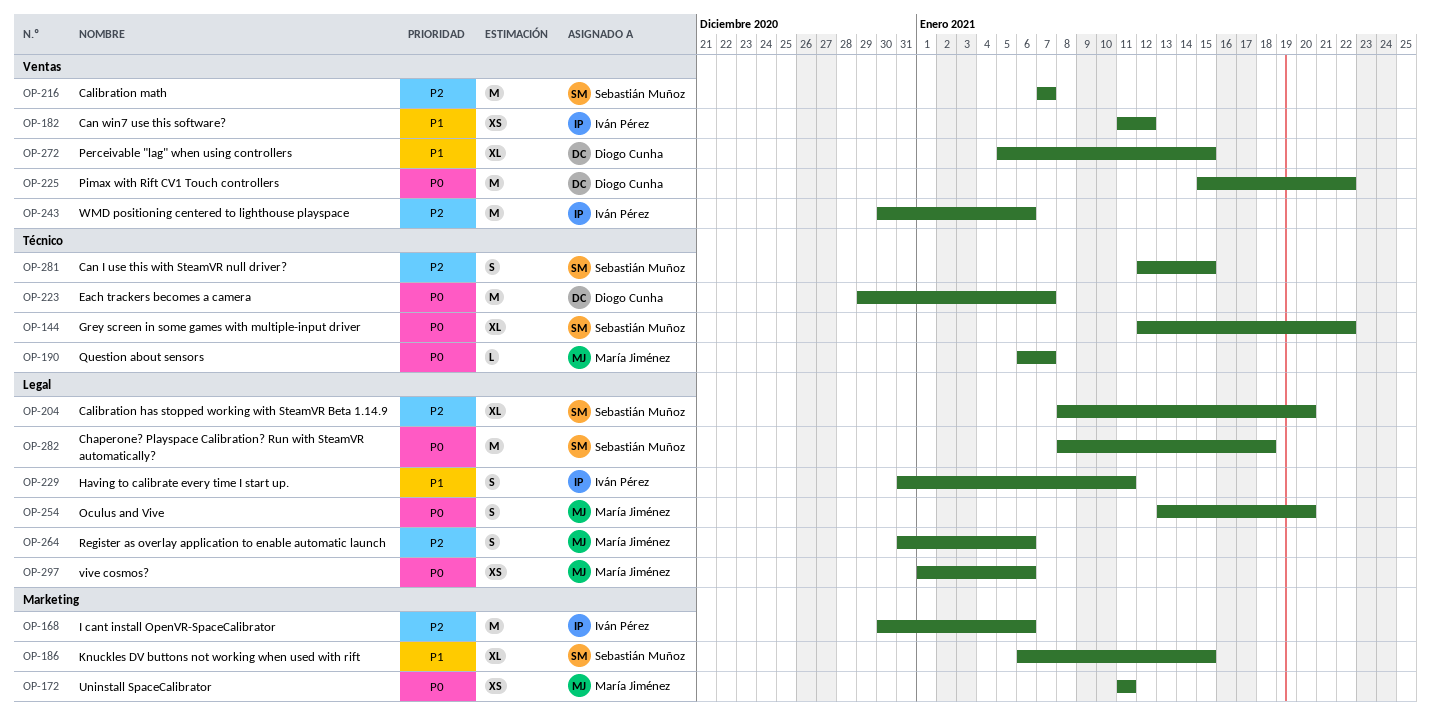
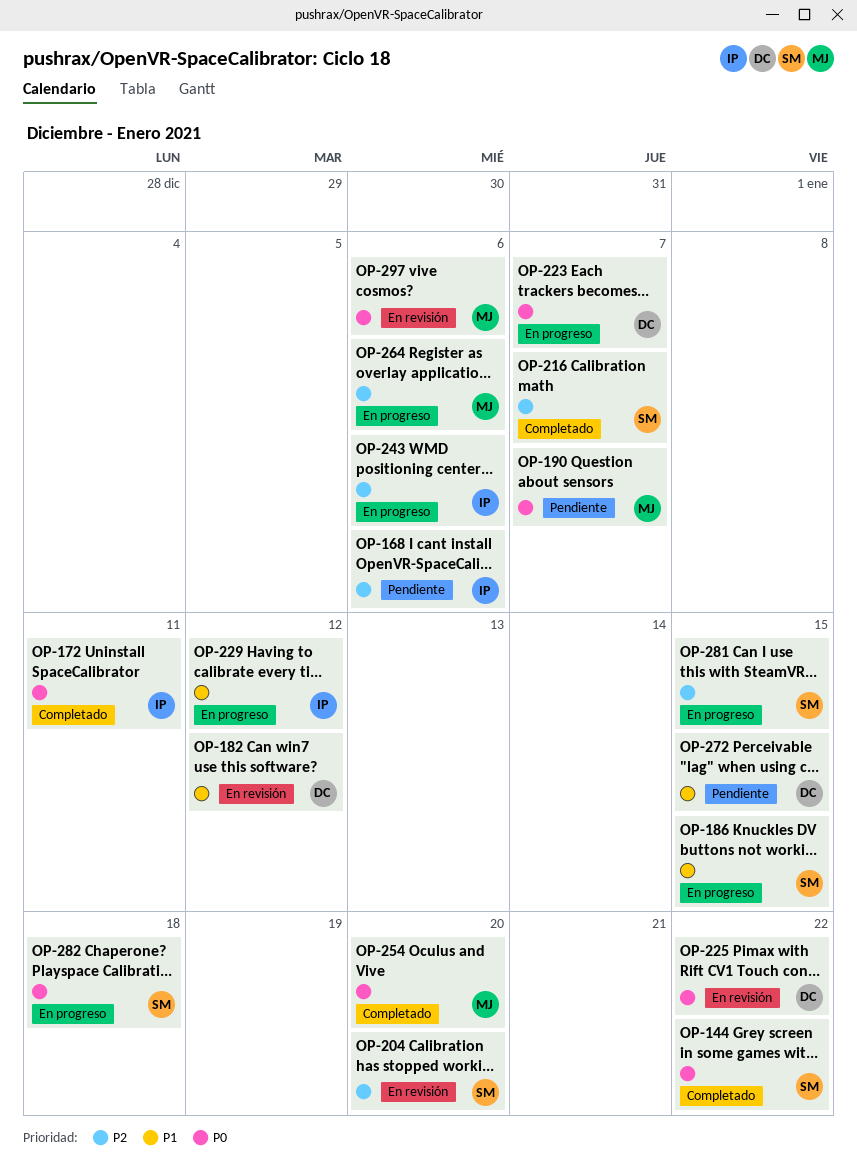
OP-172, owner: María Jiménez -> Iván Pérez
OP-182, owner: Iván Pérez -> Diogo Cunha
OP-229, due: Jan 11 -> Jan 12

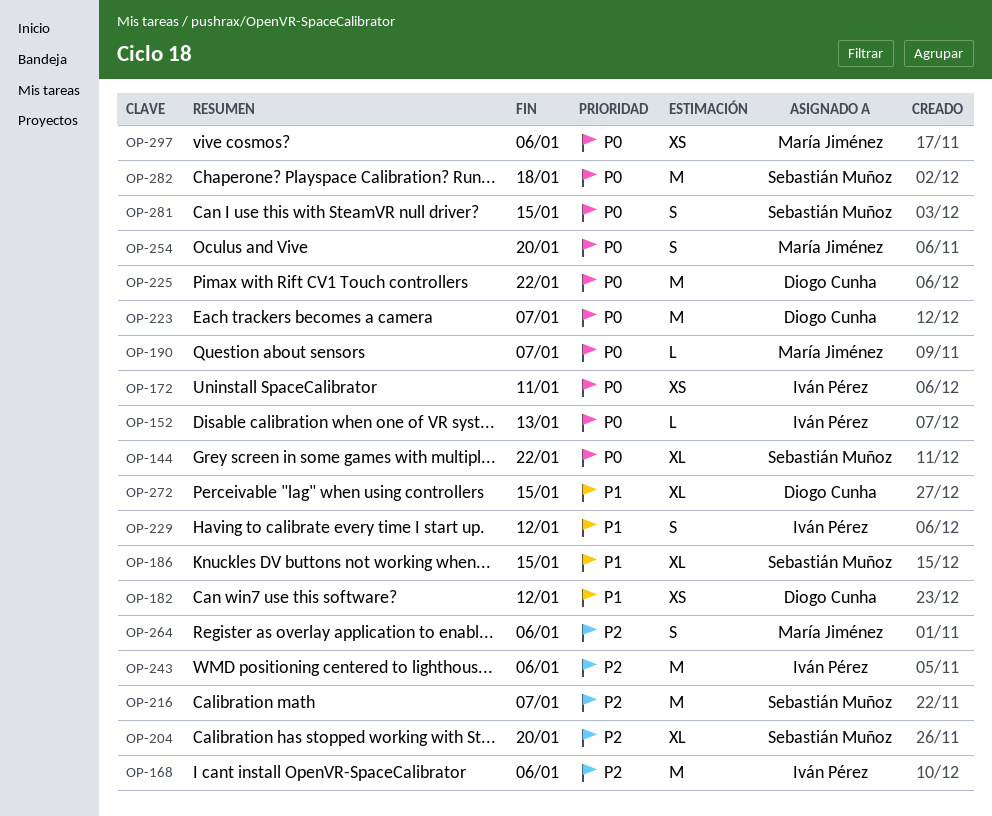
OP-152: none -> present
OP-281, priority: P2 -> P0

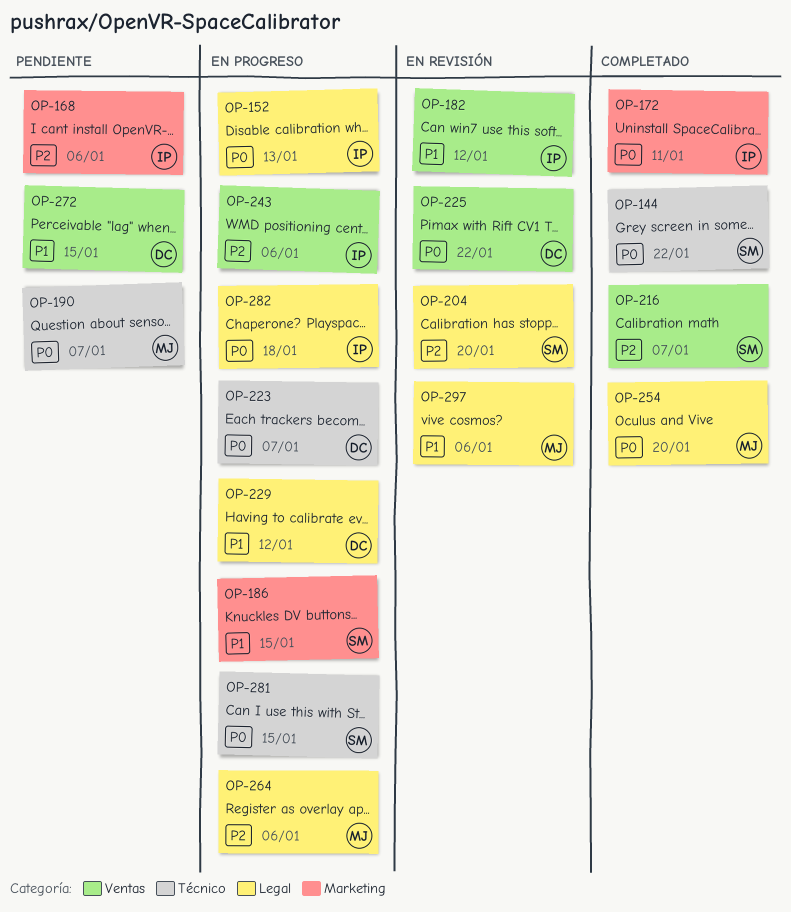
OP-182, owner: Diogo Cunha -> Iván Pérez
OP-229, owner: Iván Pérez -> Diogo Cunha
OP-282, owner: Sebastián Muñoz -> Iván Pérez
OP-297, priority: P0 -> P1

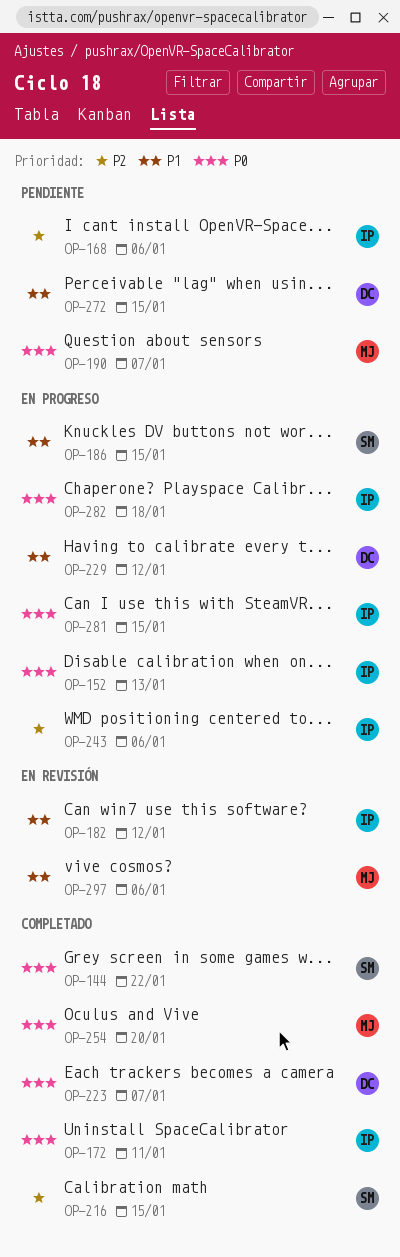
OP-204: present -> none
OP-216, due: Jan 7 -> Jan 15
OP-223, status: En progreso -> Completado
OP-225: present -> none
OP-264: present -> none
OP-281, owner: SM -> IP

